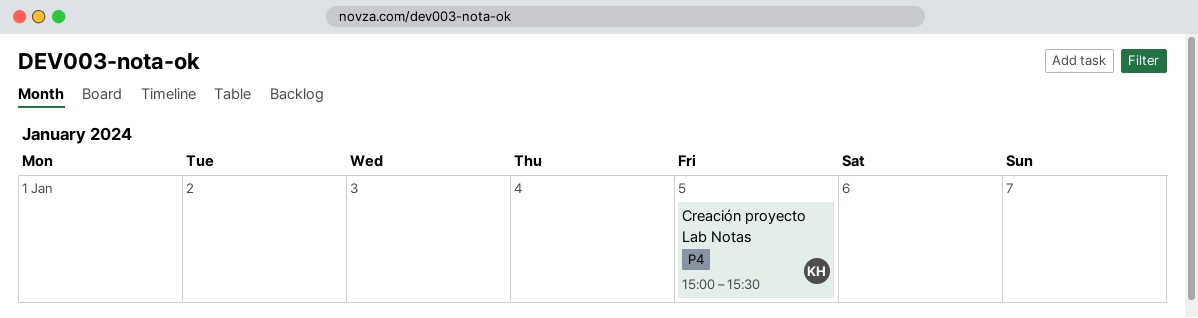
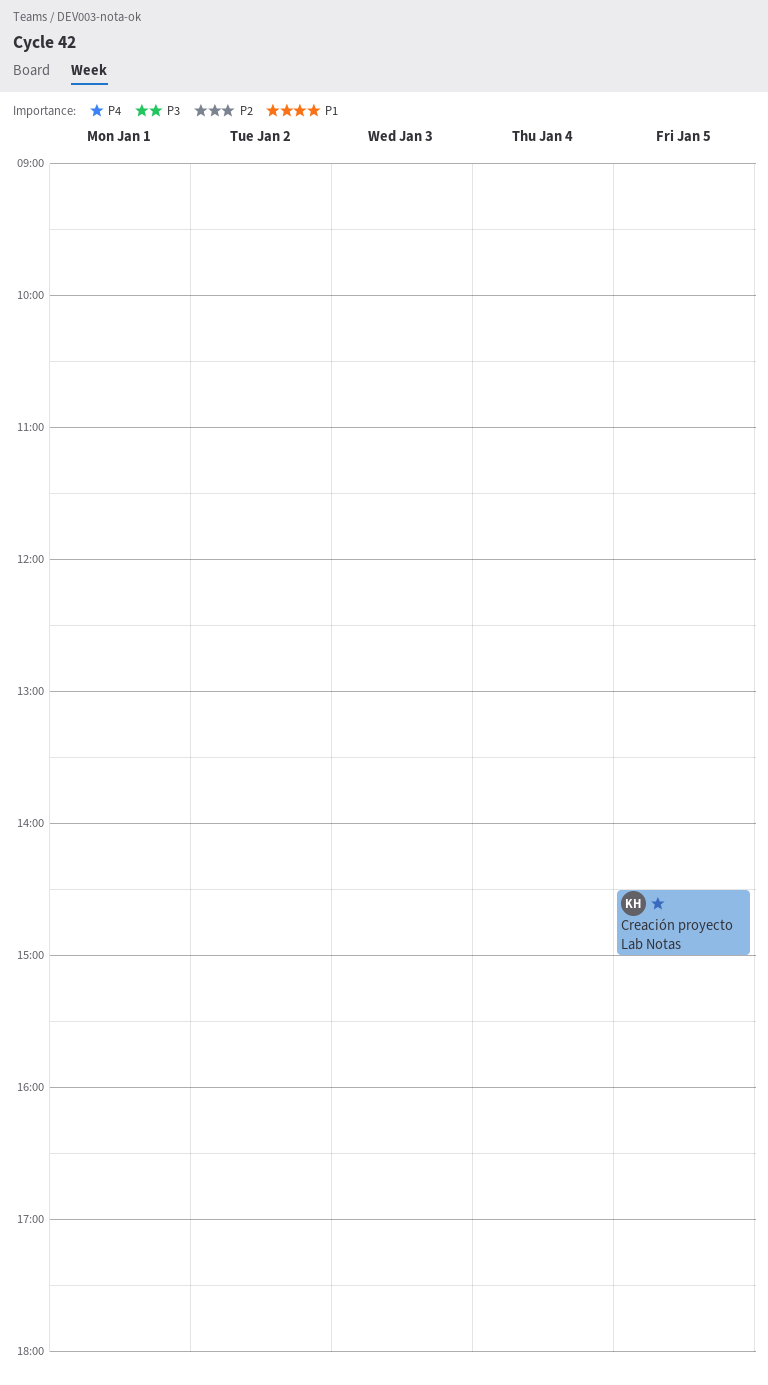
Creación proyecto Lab Notas, begins: 15:00 -> 14:30
Creación proyecto Lab Notas, ends: 15:30 -> 15:00

